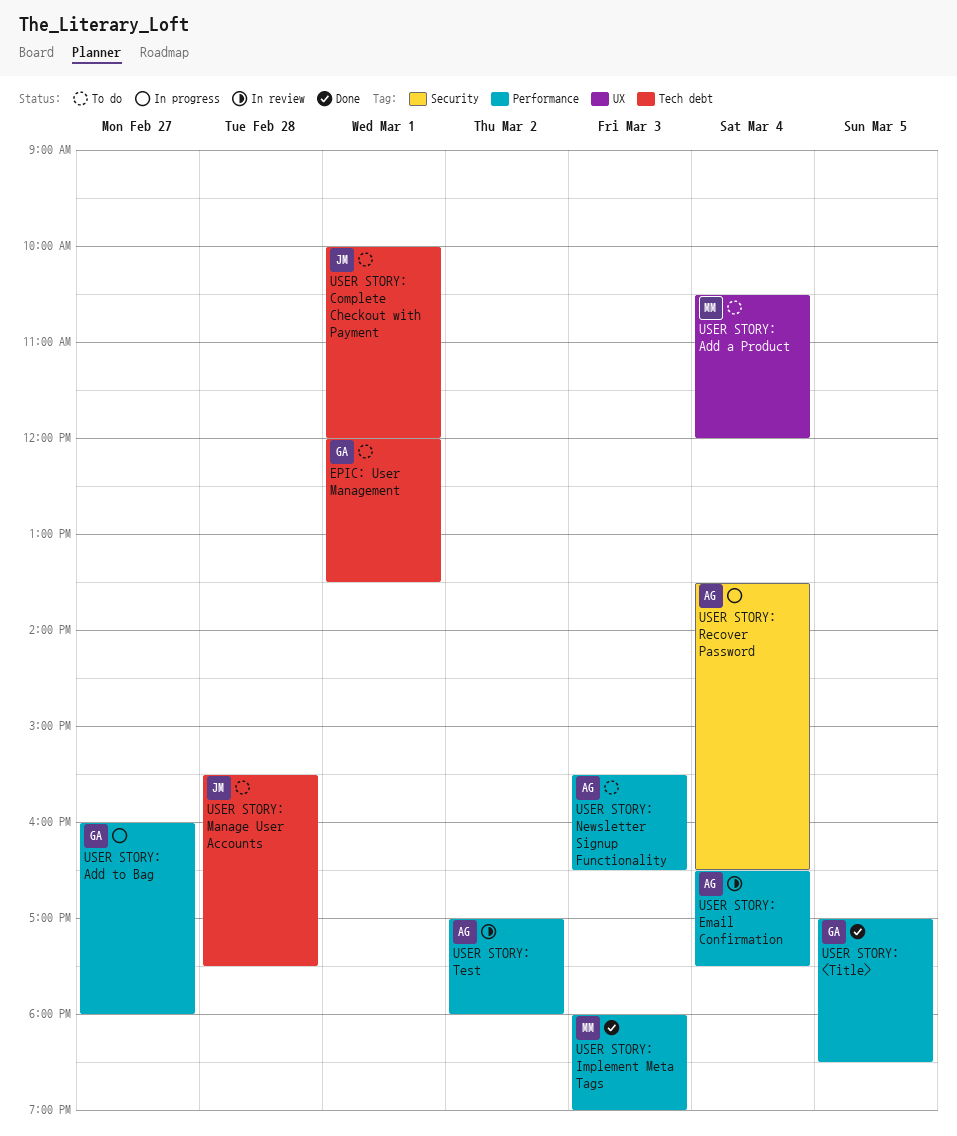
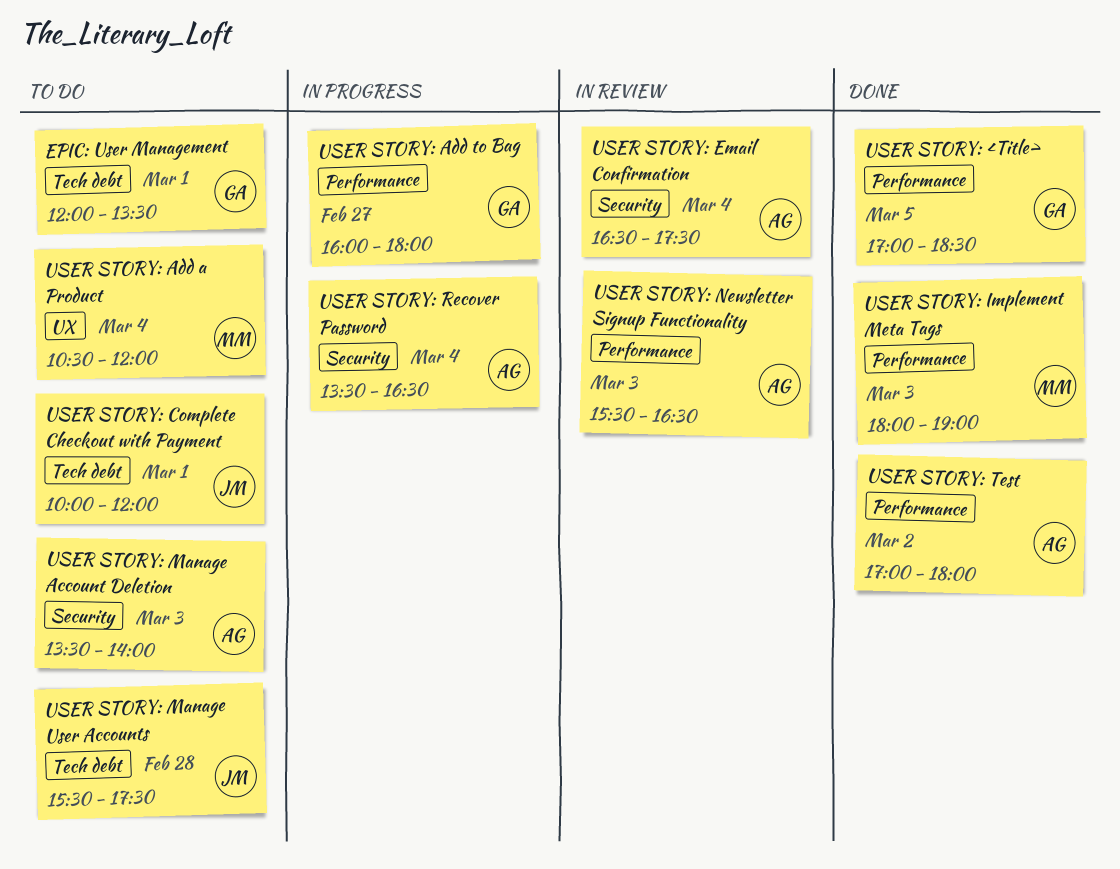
USER STORY: Email Confirmation, label: Performance -> Security
USER STORY: Manage Account Deletion: none -> present
USER STORY: Newsletter Signup Functionality, status: To do -> In review
USER STORY: Test, status: In review -> Done

